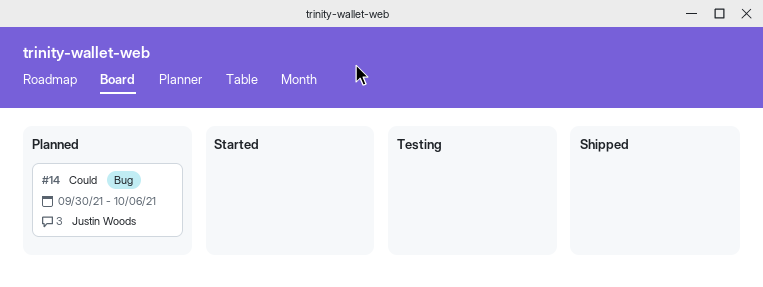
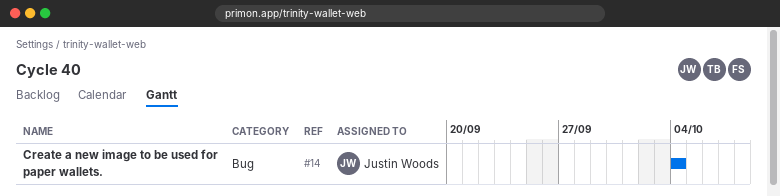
#14, start: Sep 30 -> Oct 4
#14, due: Oct 6 -> Oct 4

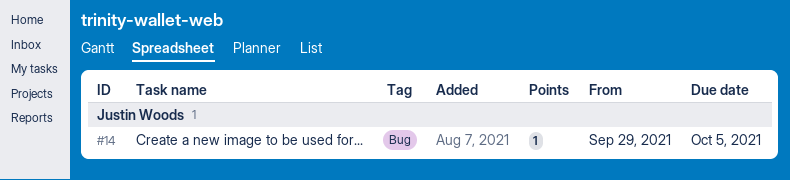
#14, start: Oct 4 -> Sep 29
#14, due: Oct 4 -> Oct 5

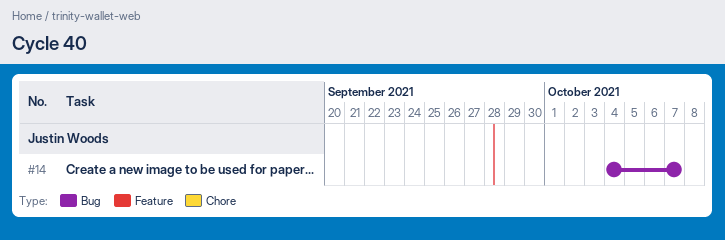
#14, start: Sep 29 -> Oct 4
#14, due: Oct 5 -> Oct 7

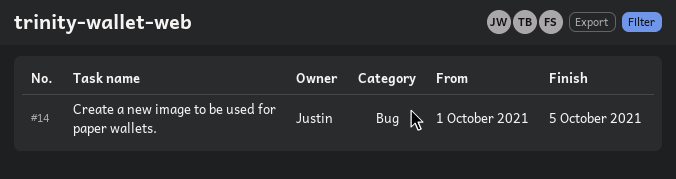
#14, start: Oct 4 -> Oct 1
#14, due: Oct 7 -> Oct 5

